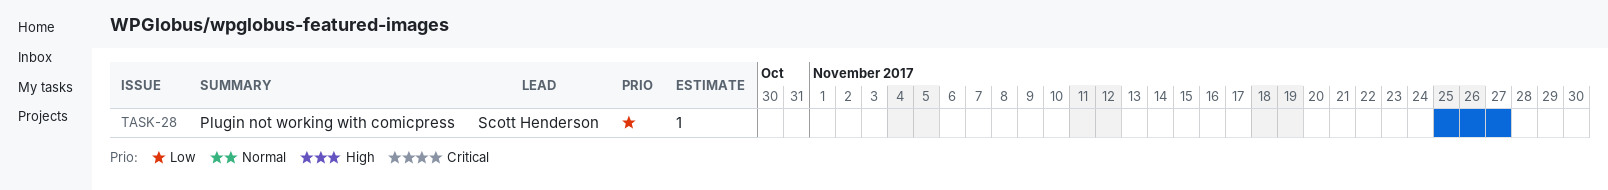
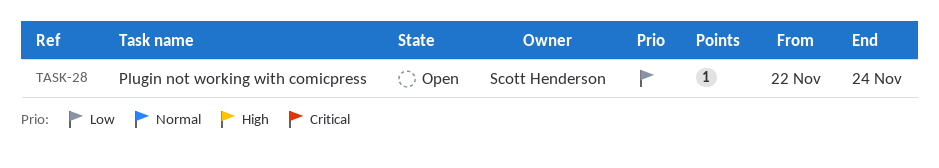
TASK-28, start: Nov 25 -> Nov 22
TASK-28, due: Nov 27 -> Nov 24

